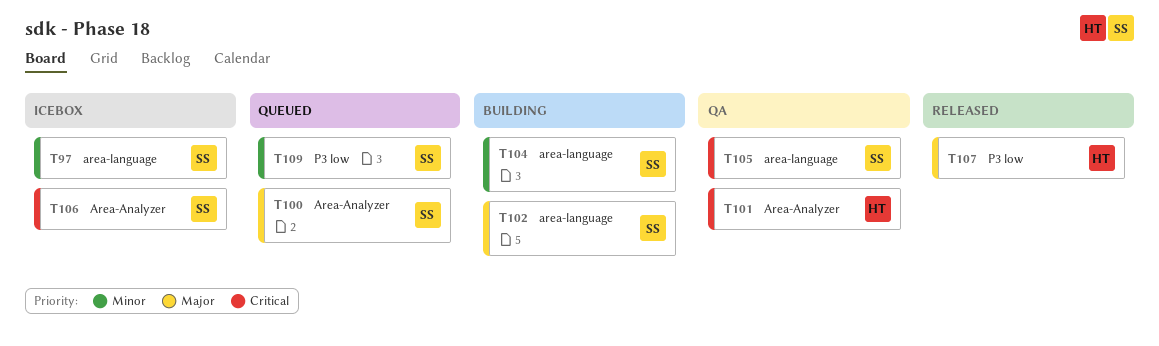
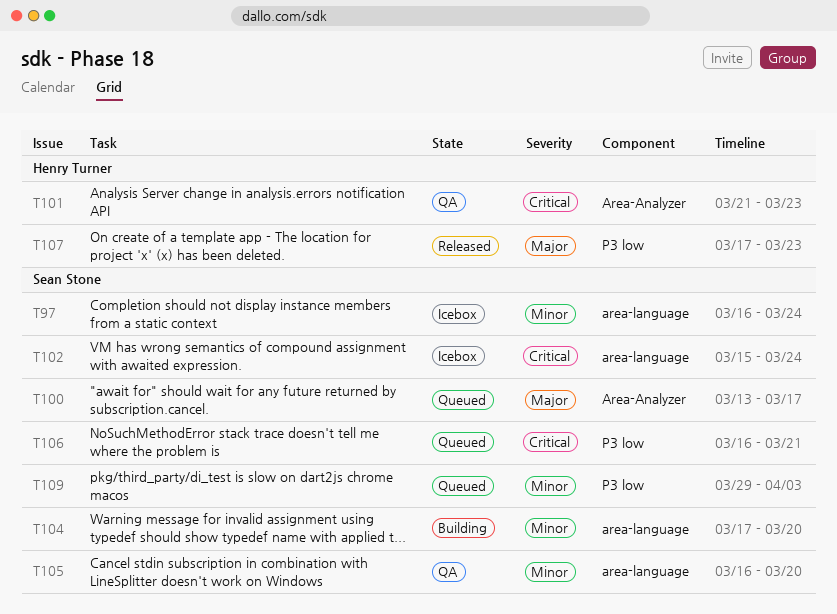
T102, status: Building -> Icebox
T102, priority: Major -> Critical
T105, priority: Critical -> Minor
T106, status: Icebox -> Queued
T106, label: Area-Analyzer -> P3 low

